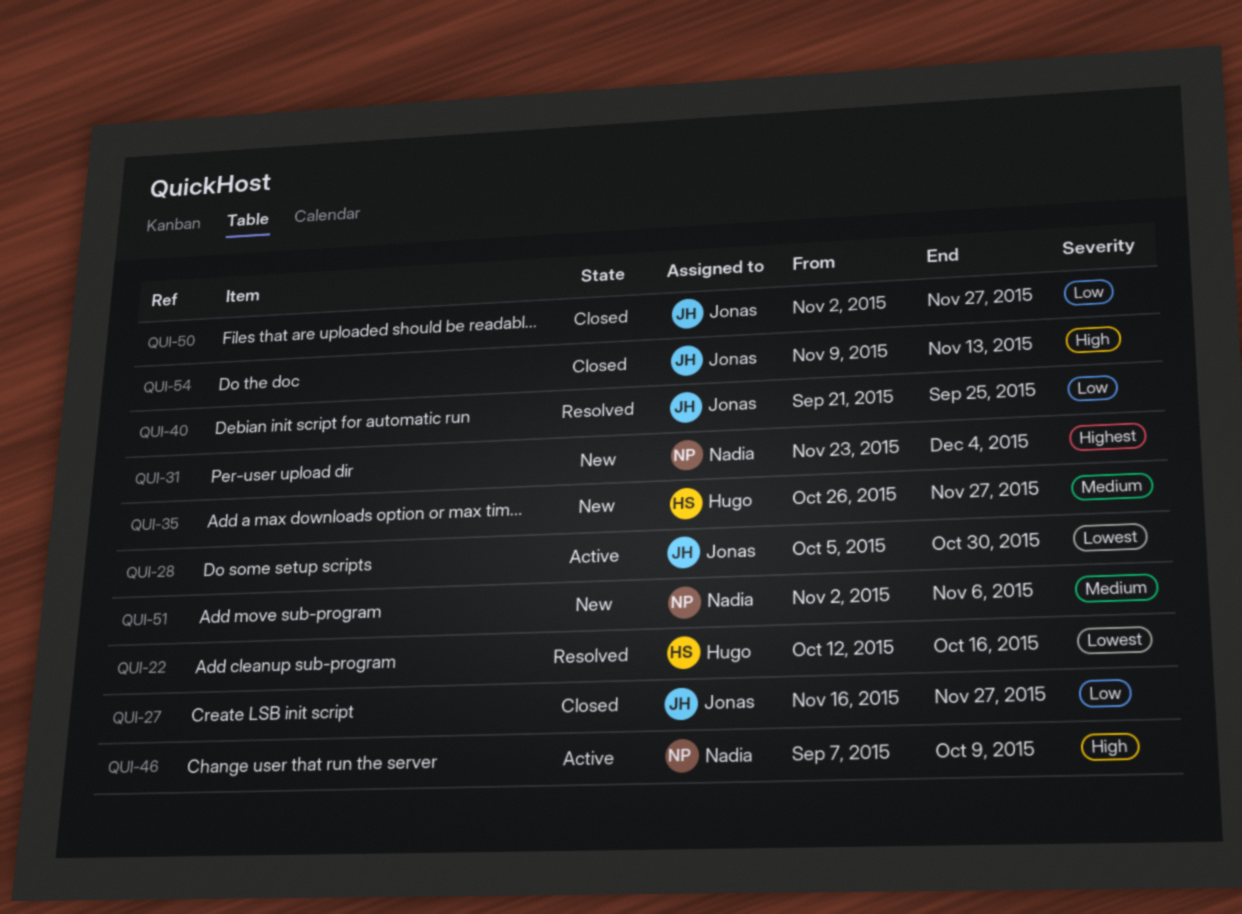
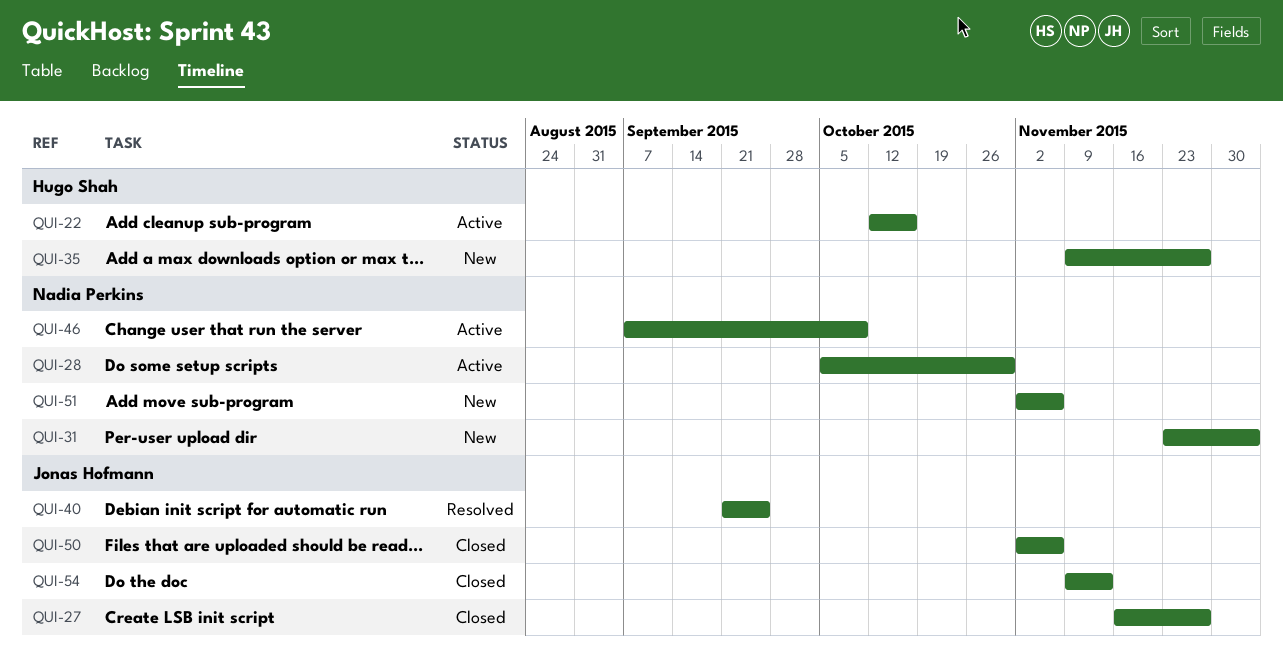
QUI-22, status: Resolved -> Active
QUI-28, owner: Jonas Hofmann -> Nadia Perkins
QUI-35, start: Oct 26 -> Nov 9
QUI-50, due: Nov 27 -> Nov 6

